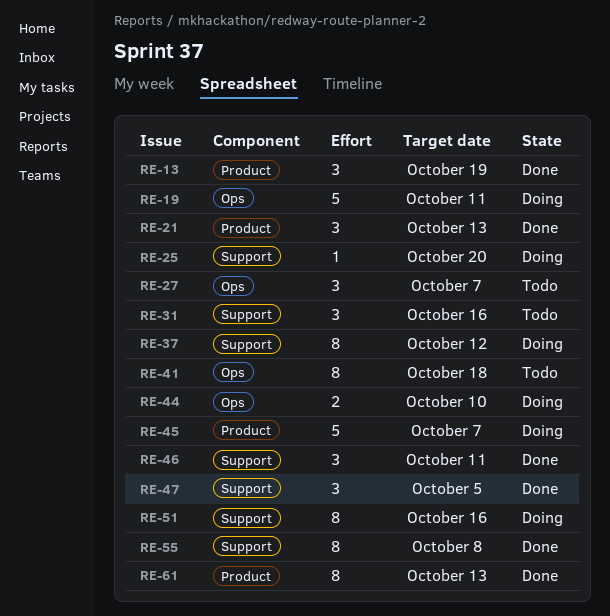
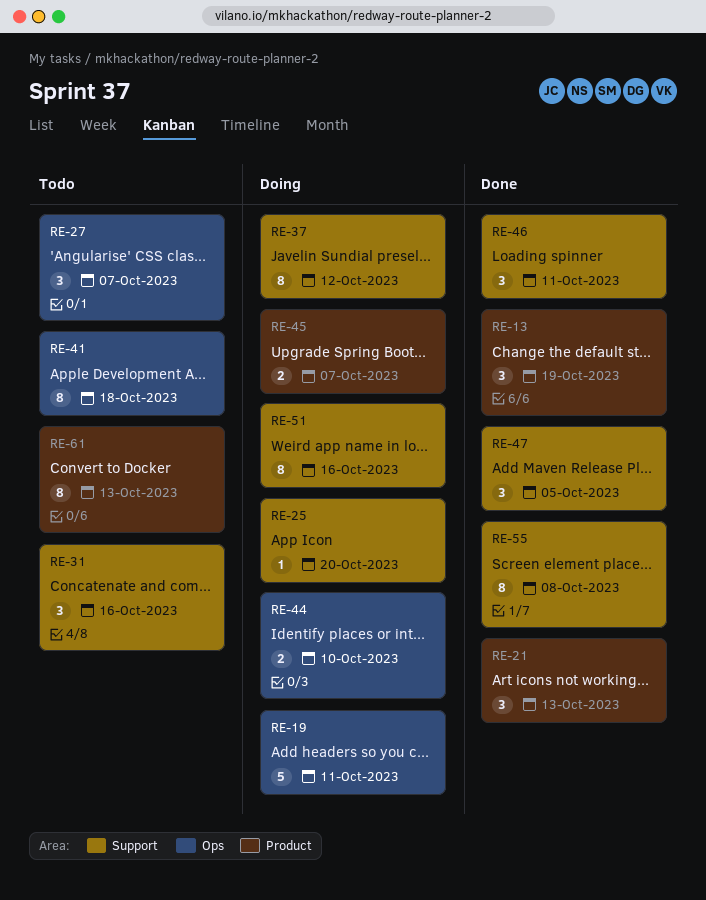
RE-45, estimate: 5 -> 2
RE-61, status: Done -> Todo

